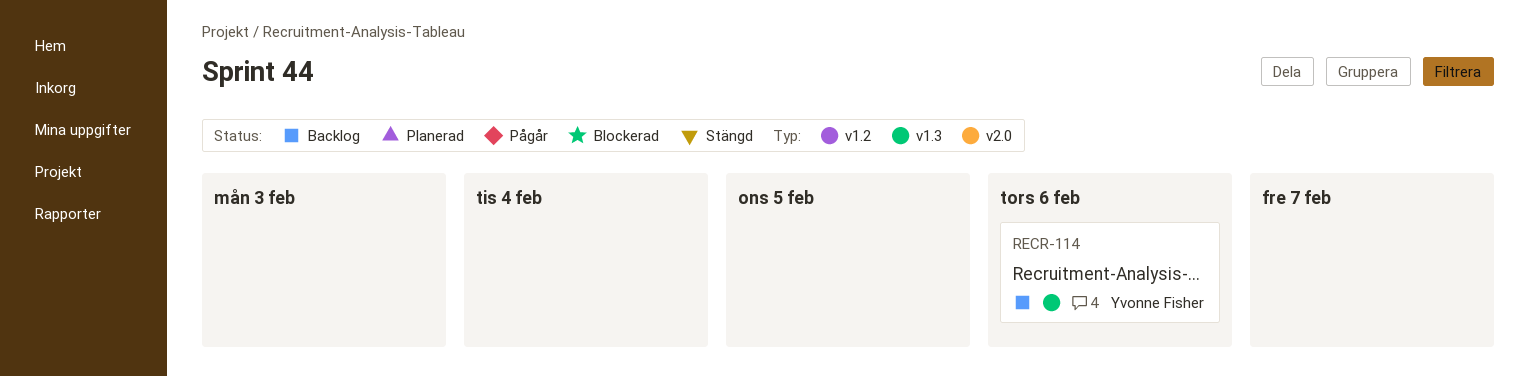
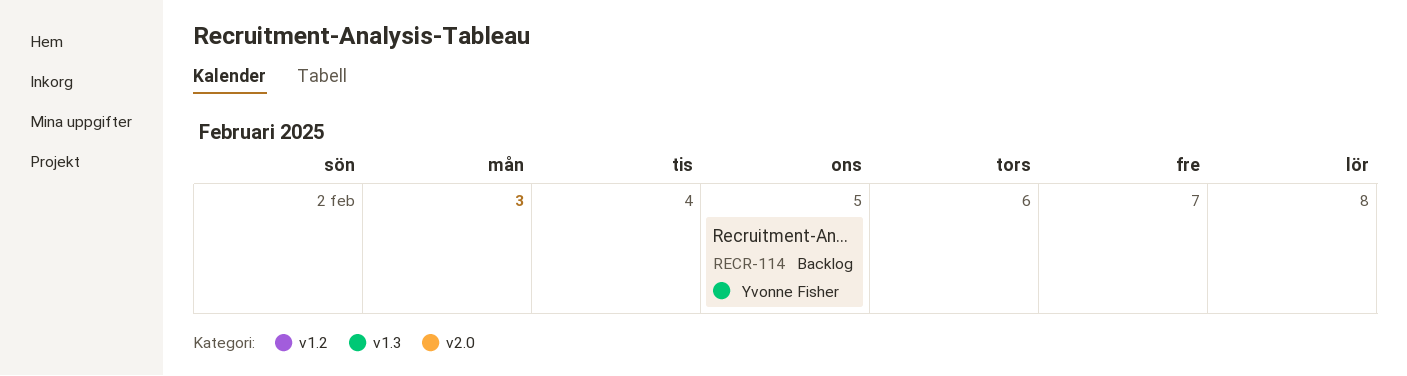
RECR-114, due: Feb 6 -> Feb 5

